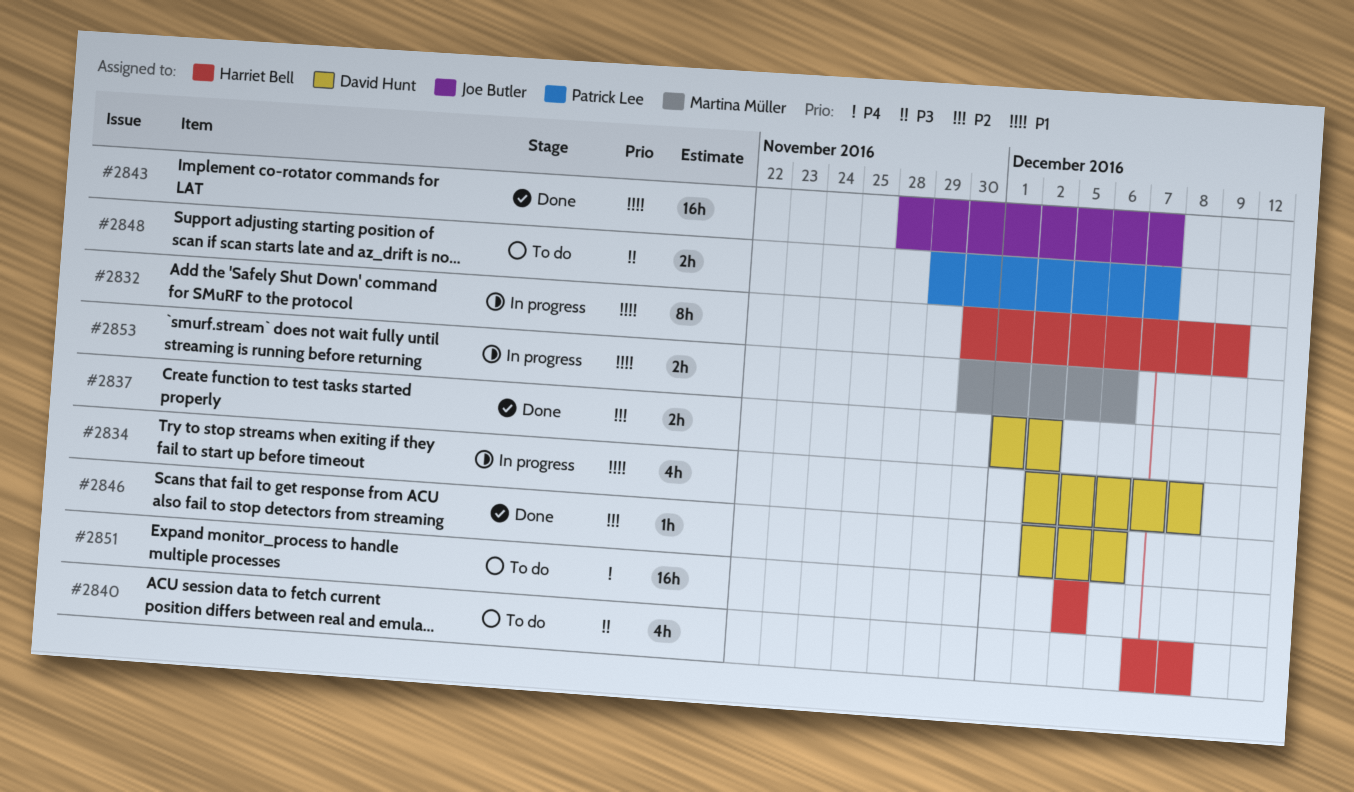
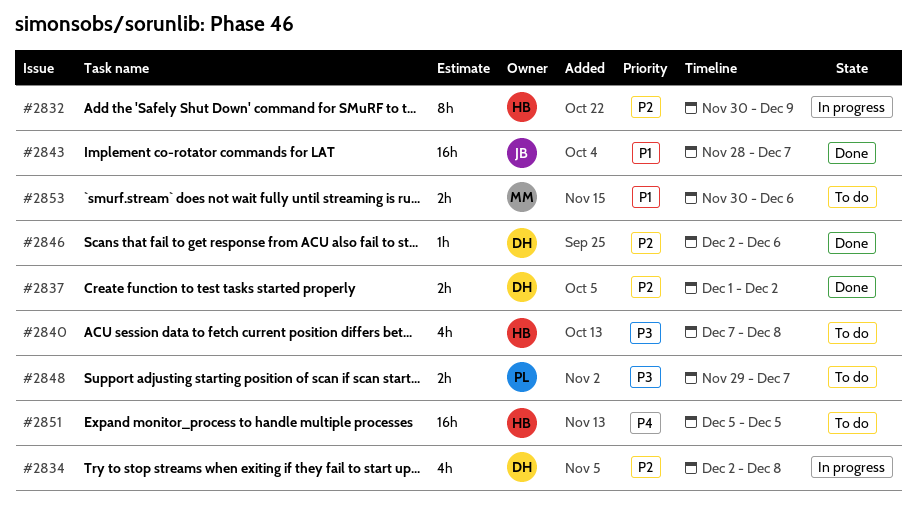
#2832, priority: P1 -> P2
#2834, priority: P1 -> P2
#2853, status: In progress -> To do

